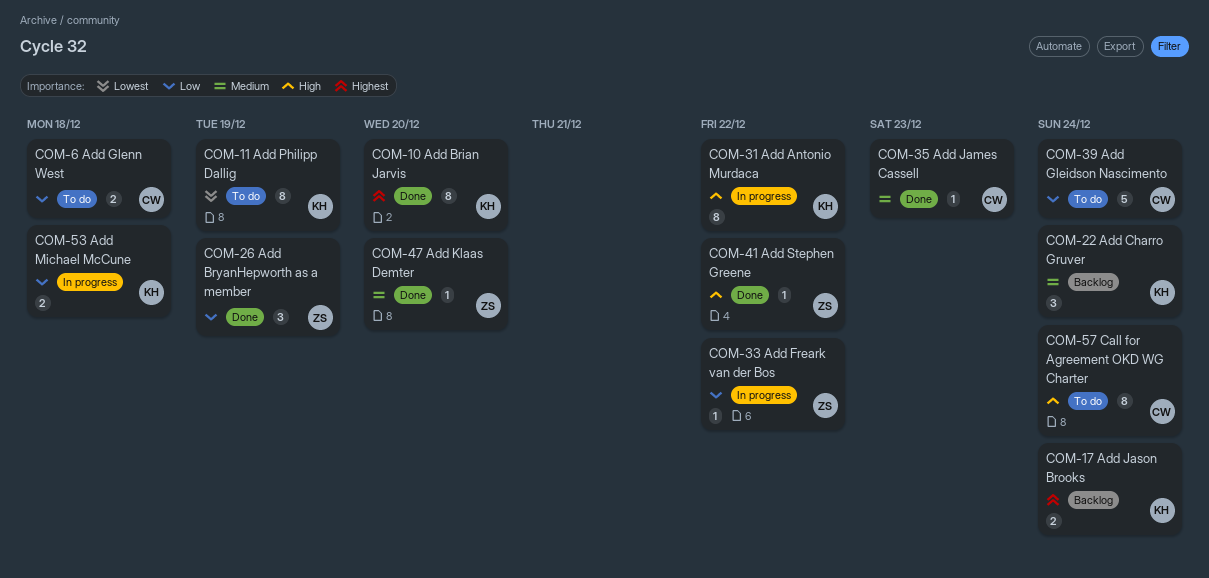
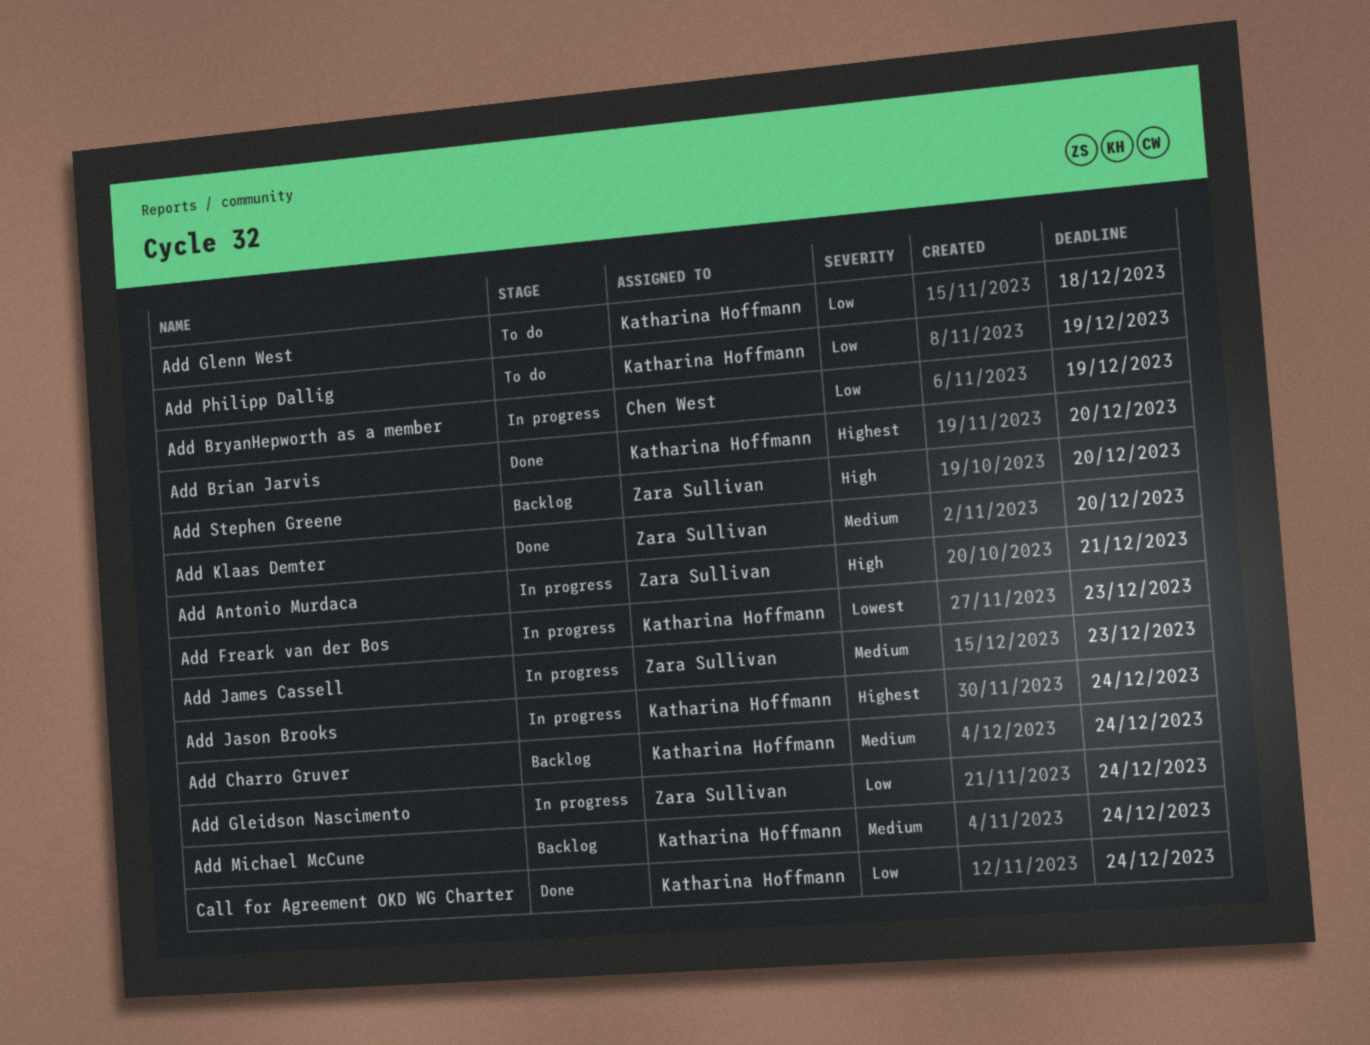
Add Antonio Murdaca, owner: Katharina Hoffmann -> Zara Sullivan
Add Antonio Murdaca, due: Dec 22 -> Dec 21
Add BryanHepworth as a member, status: Done -> In progress
Add BryanHepworth as a member, owner: Zara Sullivan -> Chen West
Add Freark van der Bos, owner: Zara Sullivan -> Katharina Hoffmann
Add Freark van der Bos, priority: Low -> Lowest
Add Freark van der Bos, due: Dec 22 -> Dec 23
Add Gleidson Nascimento, status: To do -> In progress
Add Gleidson Nascimento, owner: Chen West -> Zara Sullivan
Add Glenn West, owner: Chen West -> Katharina Hoffmann
Add James Cassell, status: Done -> In progress
Add James Cassell, owner: Chen West -> Zara Sullivan
Add Jason Brooks, status: Backlog -> In progress
Add Michael McCune, status: In progress -> Backlog
Add Michael McCune, priority: Low -> Medium
Add Michael McCune, due: Dec 18 -> Dec 24
Add Philipp Dallig, priority: Lowest -> Low
Add Stephen Greene, status: Done -> Backlog
Add Stephen Greene, due: Dec 22 -> Dec 20
Call for Agreement OKD WG Charter, status: To do -> Done
Call for Agreement OKD WG Charter, owner: Chen West -> Katharina Hoffmann
Call for Agreement OKD WG Charter, priority: High -> Low

